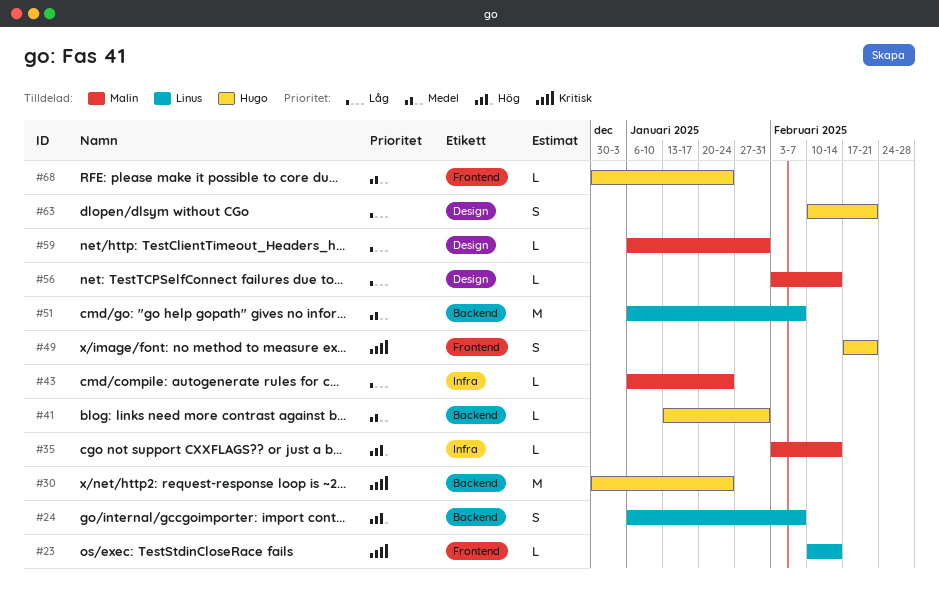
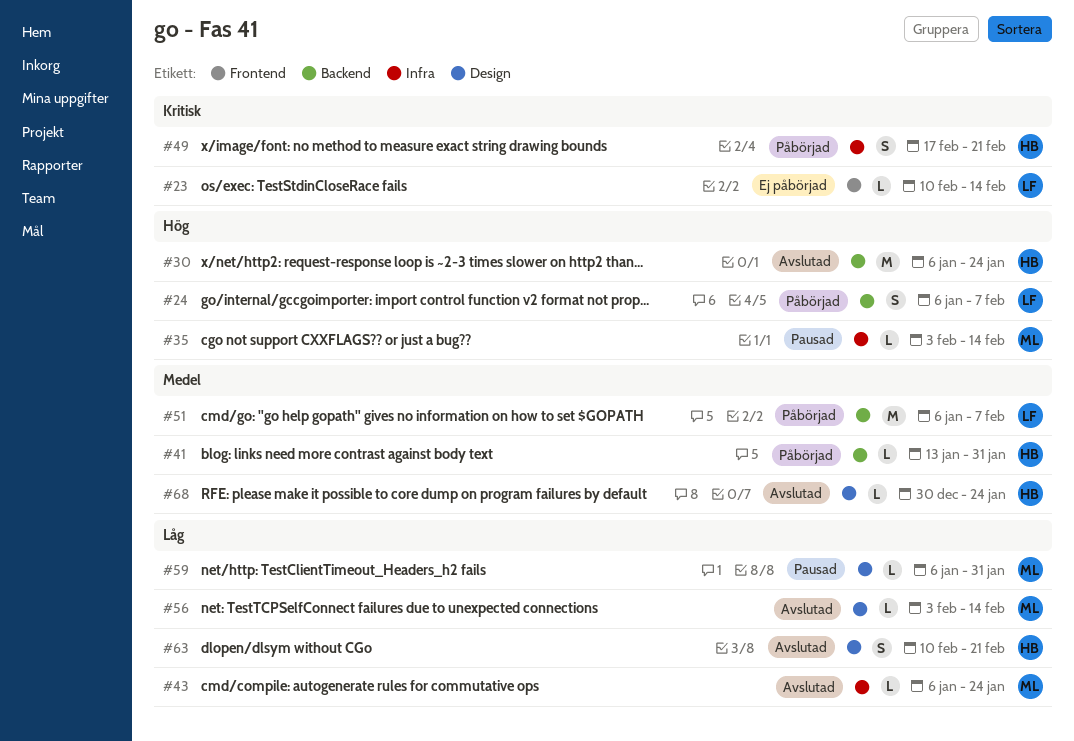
#30, priority: Kritisk -> Hög
#30, start: Dec 30 -> Jan 6
#49, label: Frontend -> Infra
#68, label: Frontend -> Design

